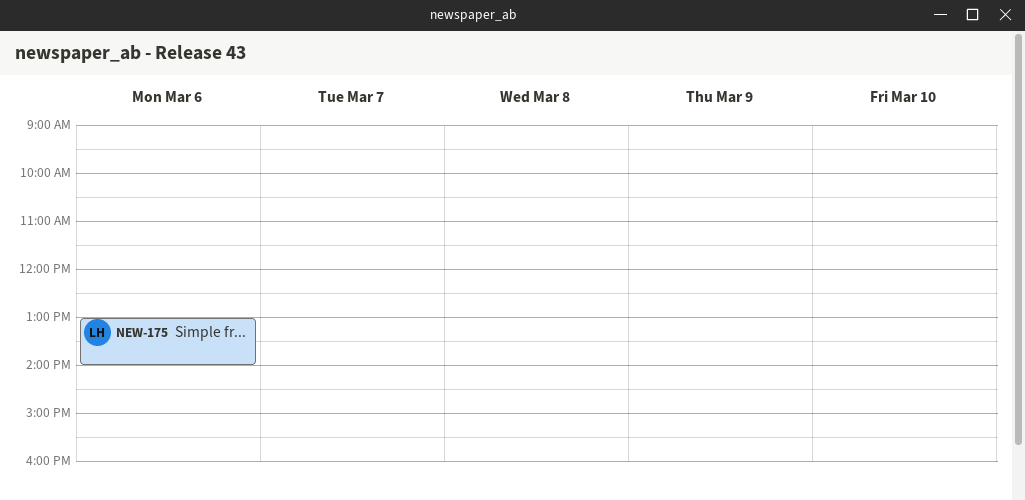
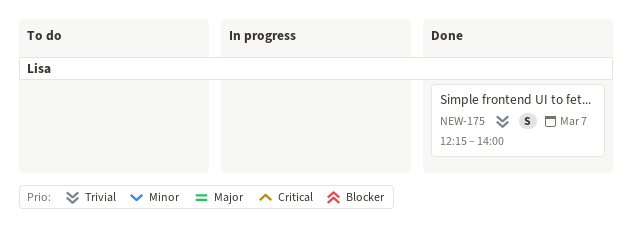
NEW-175, day: Mar 6 -> Mar 7
NEW-175, begins: 13:00 -> 12:15

